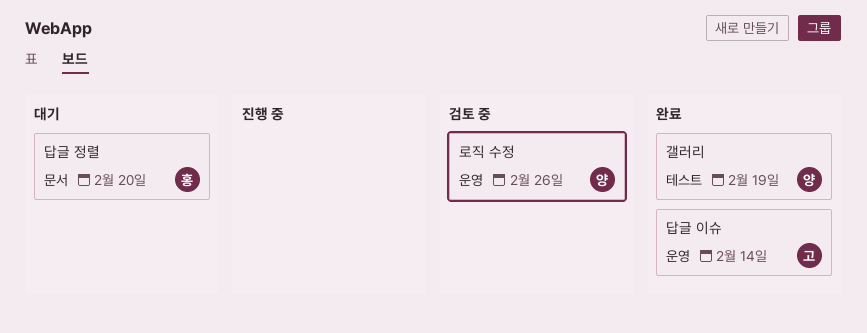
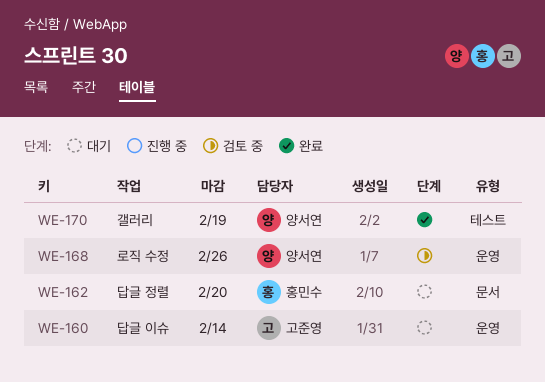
답글 이슈, status: 완료 -> 대기

